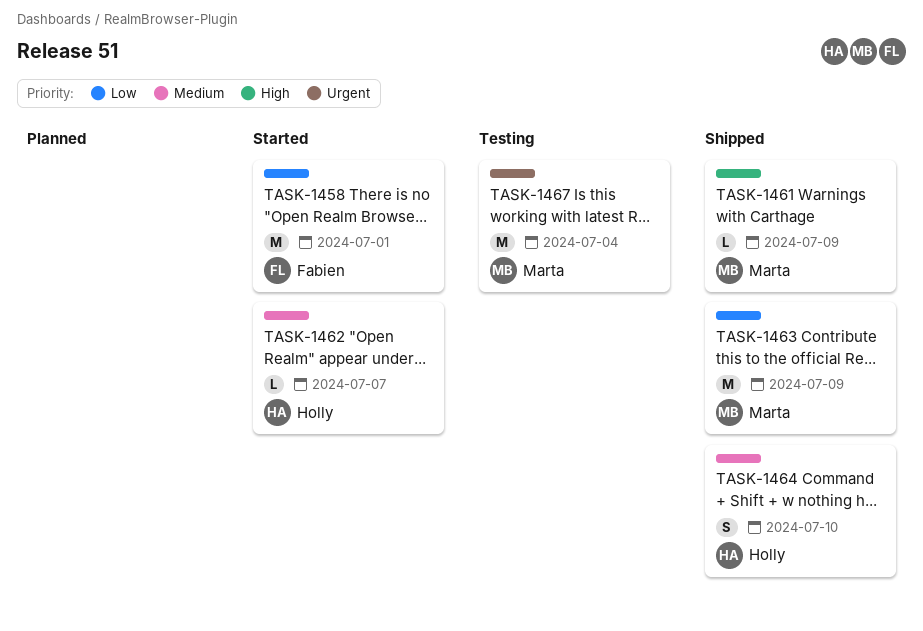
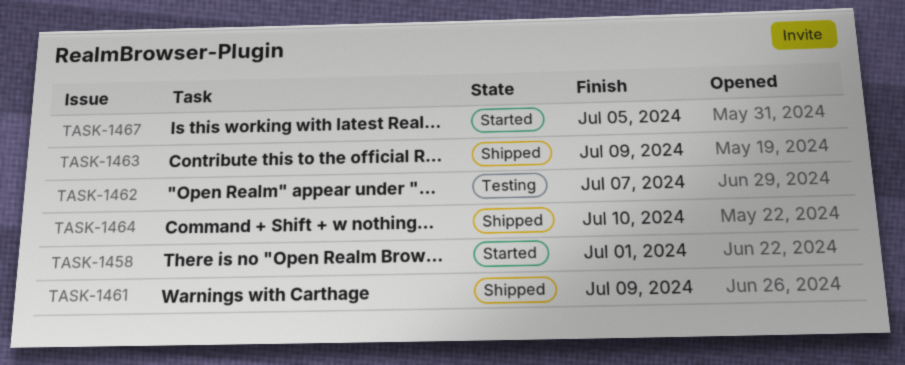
TASK-1462, status: Started -> Testing
TASK-1467, status: Testing -> Started
TASK-1467, due: Jul 4 -> Jul 5

